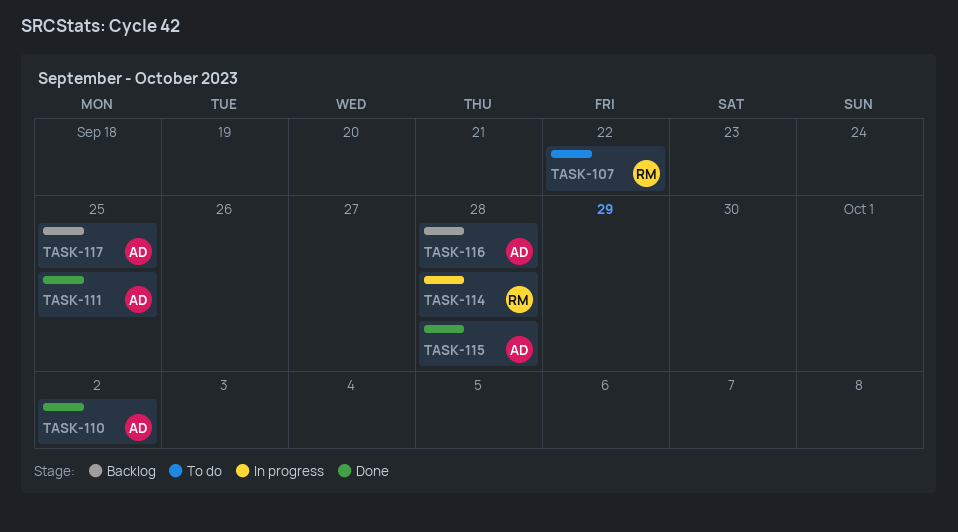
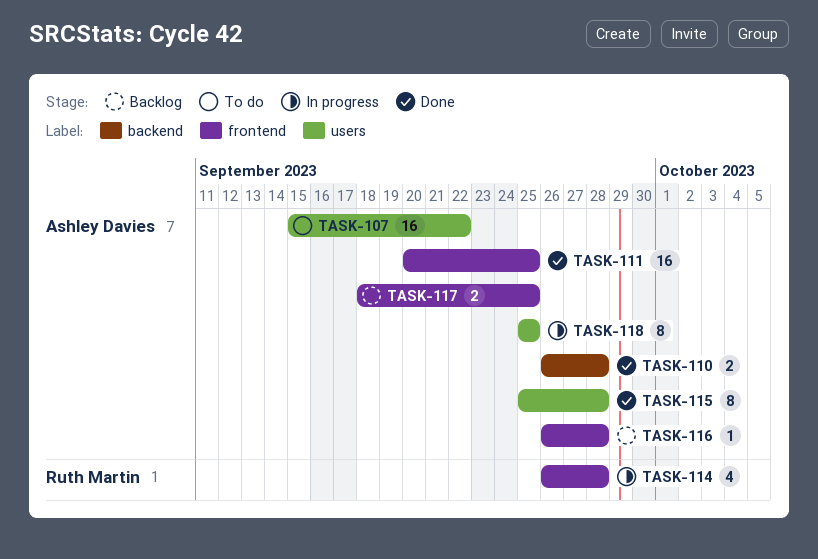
TASK-107, owner: Ruth Martin -> Ashley Davies
TASK-110, due: Oct 2 -> Sep 28
TASK-118: none -> present

